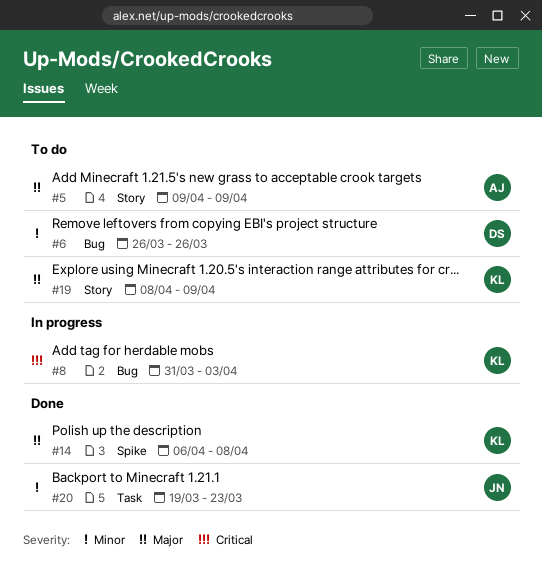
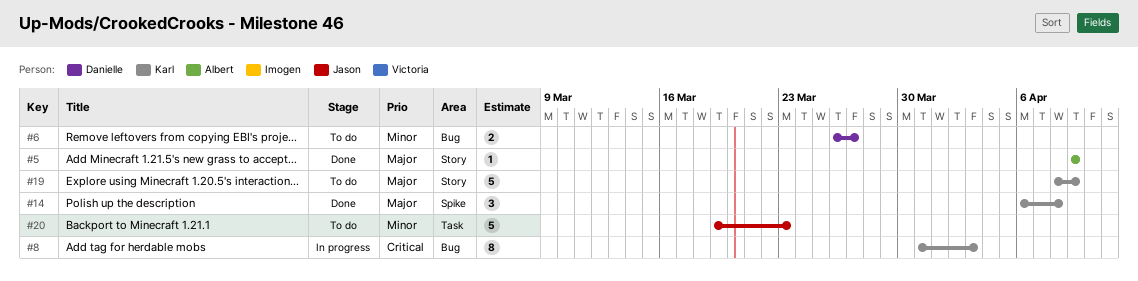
#5, status: To do -> Done
#6, due: Mar 26 -> Mar 27
#20, status: Done -> To do

